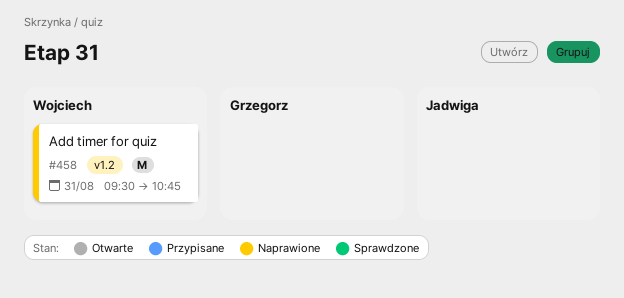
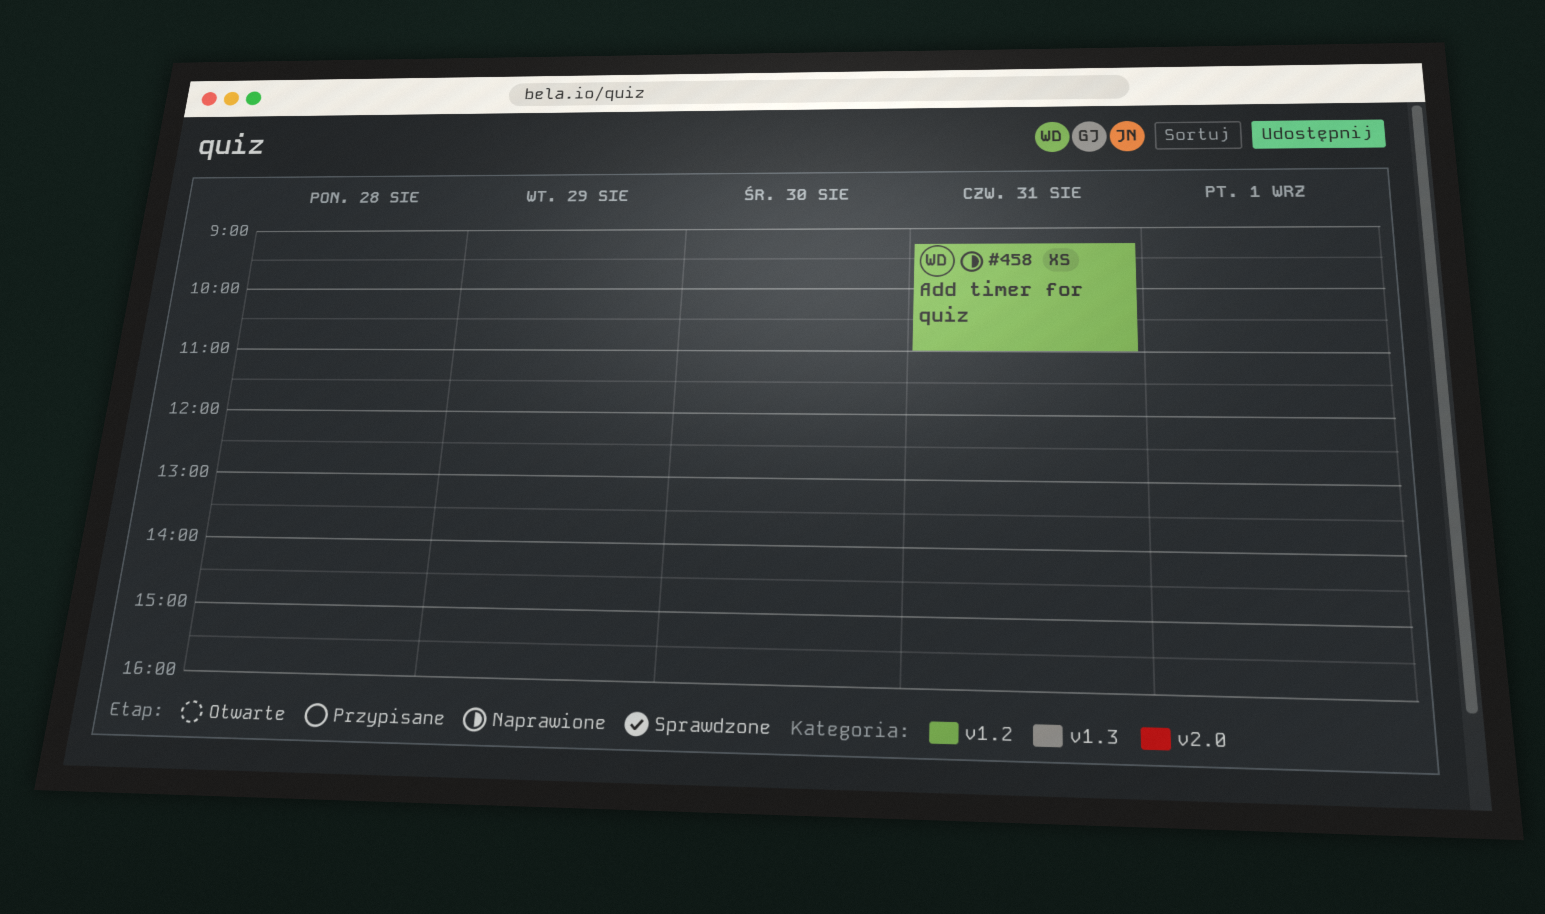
#458, estimate: M -> XS
#458, begins: 09:30 -> 09:15
#458, ends: 10:45 -> 11:00

